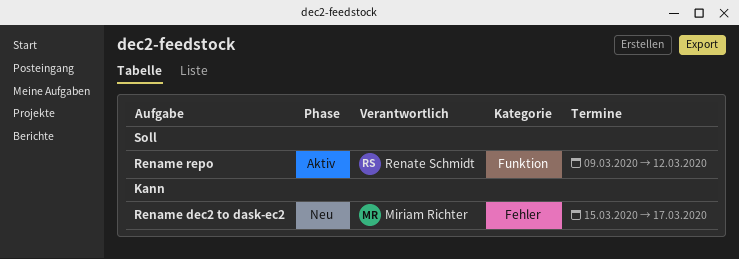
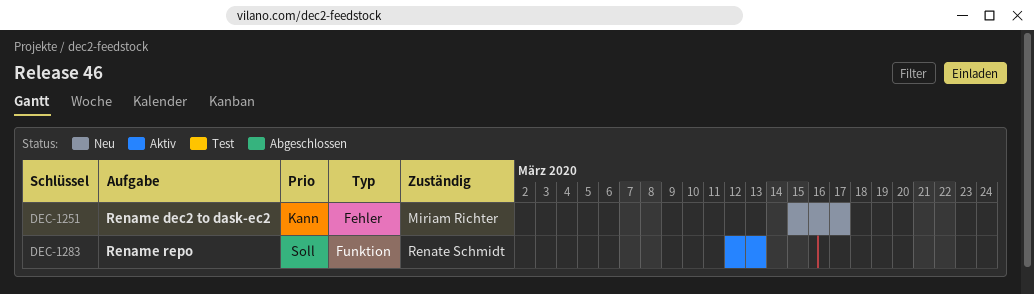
Rename repo, start: Mar 9 -> Mar 12
Rename repo, due: Mar 12 -> Mar 13

